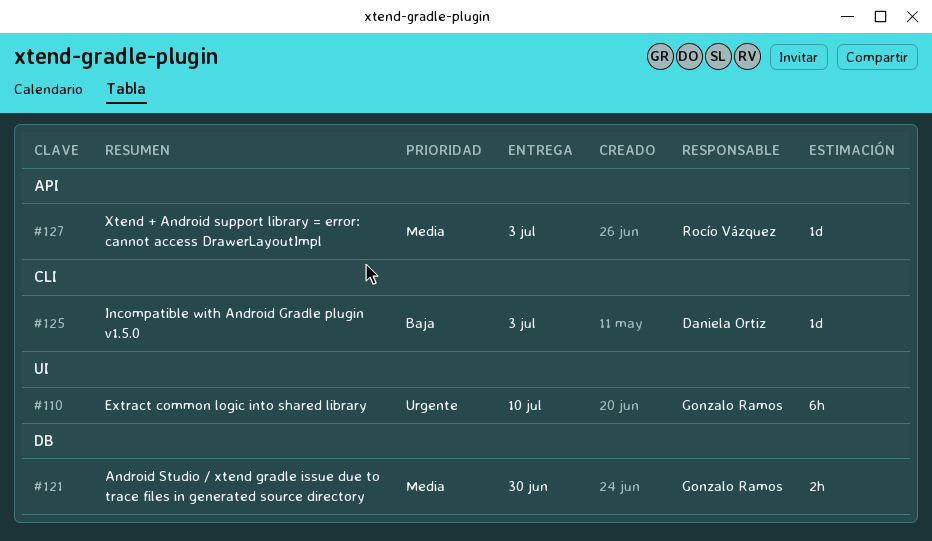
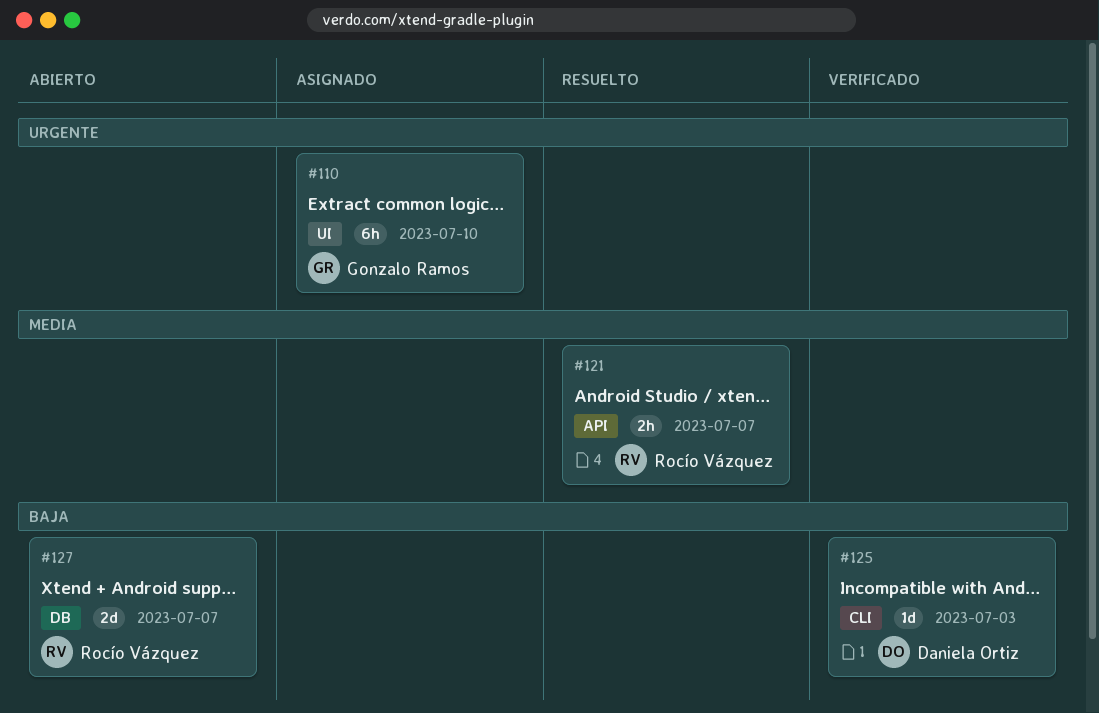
#121, owner: Gonzalo Ramos -> Rocío Vázquez
#121, label: DB -> API
#121, due: Jun 30 -> Jul 7
#127, priority: Media -> Baja
#127, label: API -> DB
#127, estimate: 1d -> 2d
#127, due: Jul 3 -> Jul 7

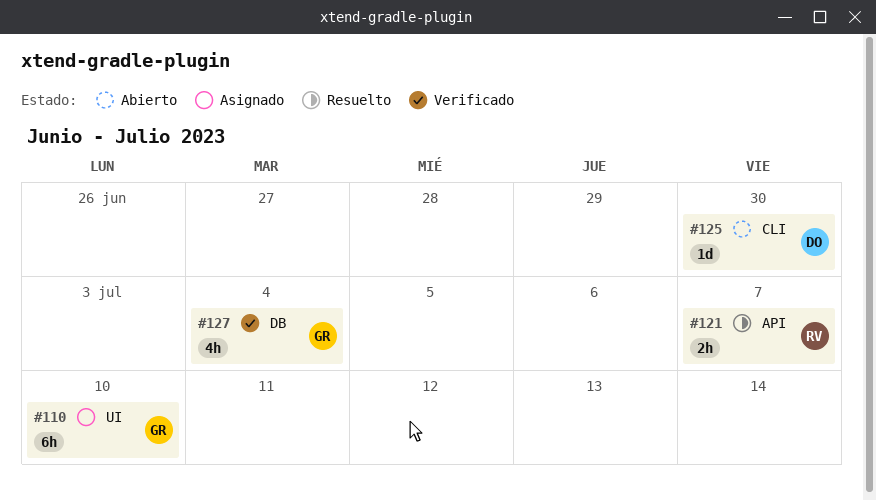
#125, status: Verificado -> Abierto
#125, due: Jul 3 -> Jun 30
#127, status: Abierto -> Verificado
#127, owner: Rocío Vázquez -> Gonzalo Ramos
#127, estimate: 2d -> 4h
#127, due: Jul 7 -> Jul 4

